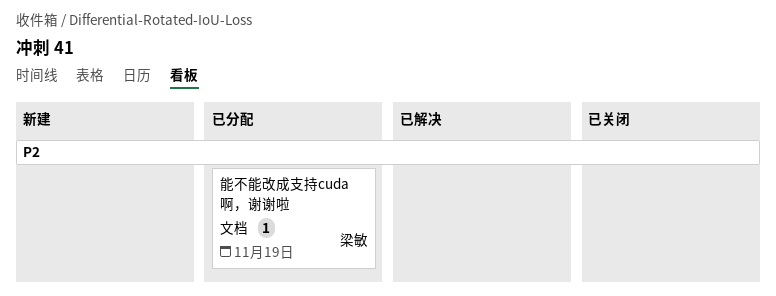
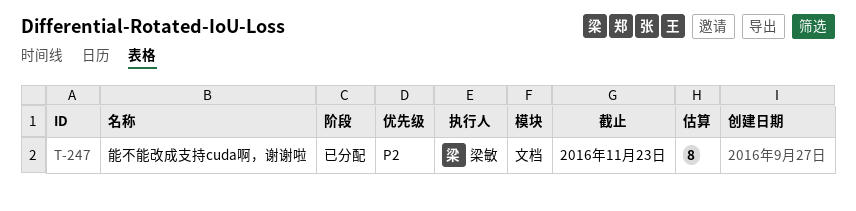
能不能改成支持cuda啊，谢谢啦, estimate: 1 -> 8
能不能改成支持cuda啊，谢谢啦, due: Nov 19 -> Nov 23

